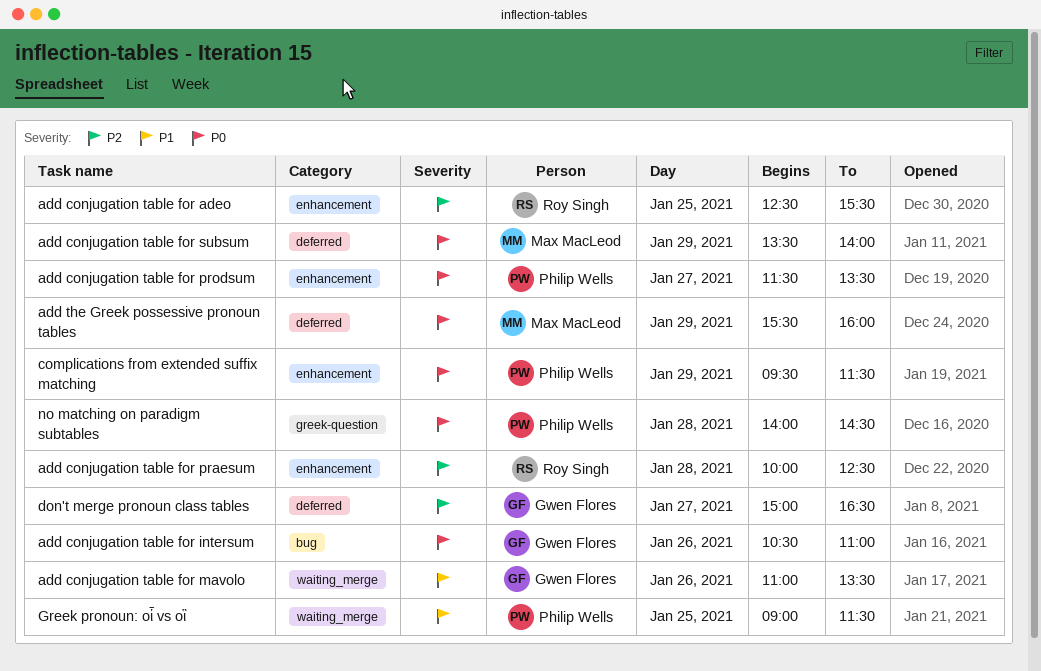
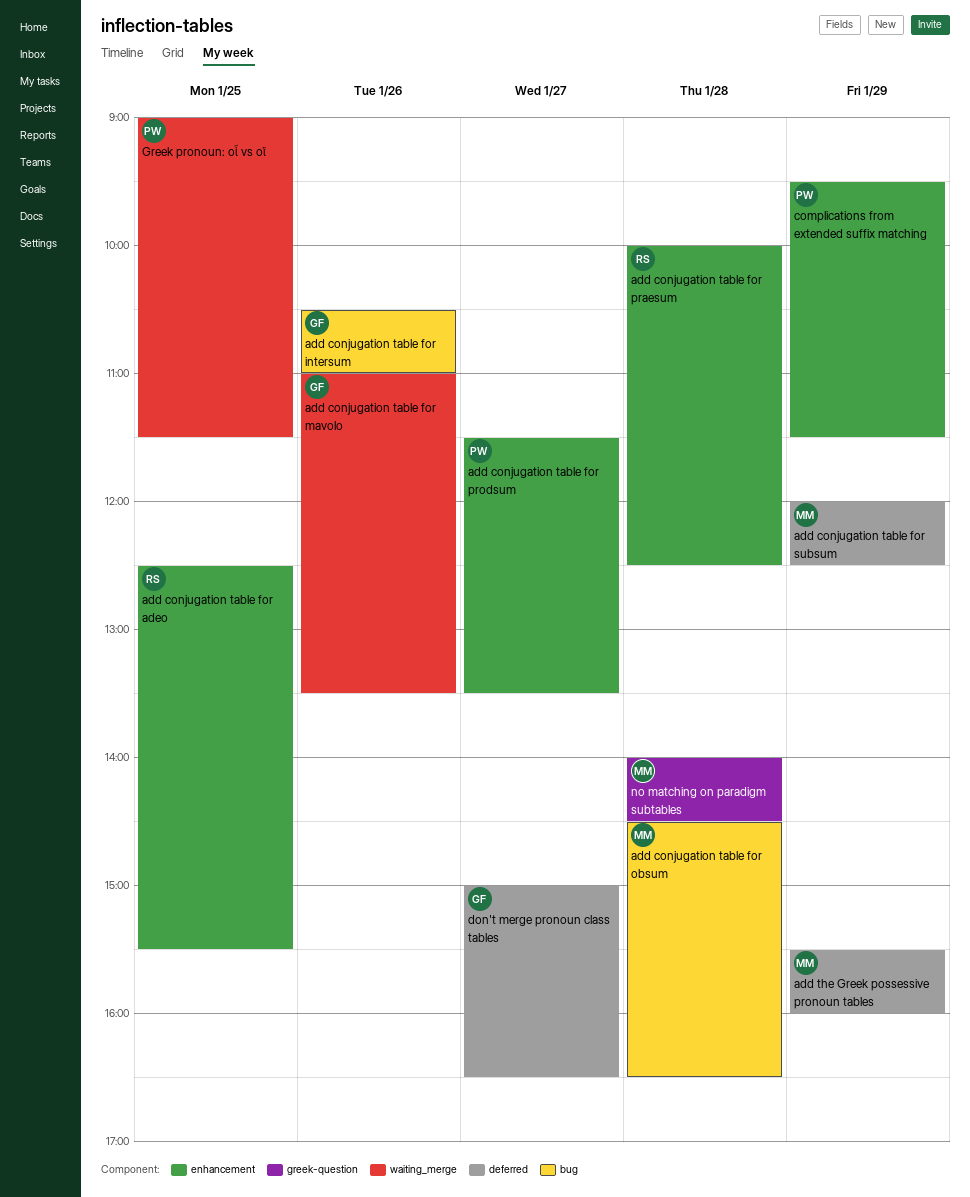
add conjugation table for obsum: none -> present
add conjugation table for subsum, begins: 13:30 -> 12:00
add conjugation table for subsum, ends: 14:00 -> 12:30
no matching on paradigm subtables, owner: Philip Wells -> Max MacLeod

